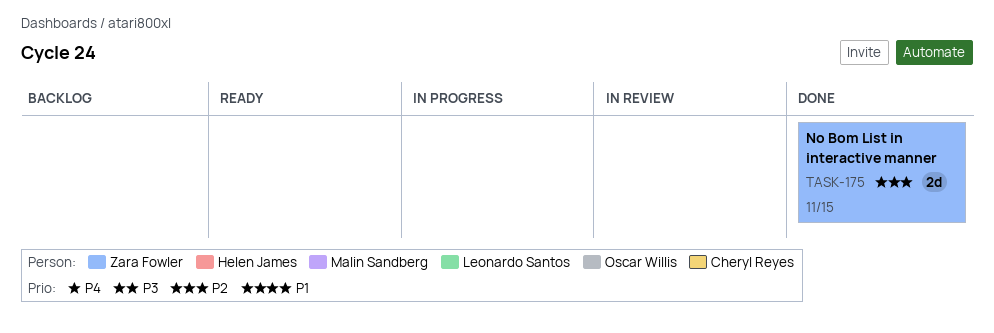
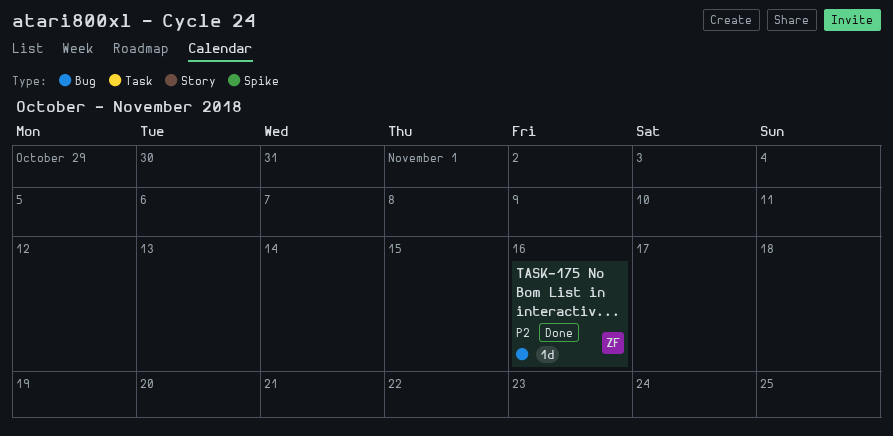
TASK-175, estimate: 2d -> 1d
TASK-175, due: Nov 15 -> Nov 16

